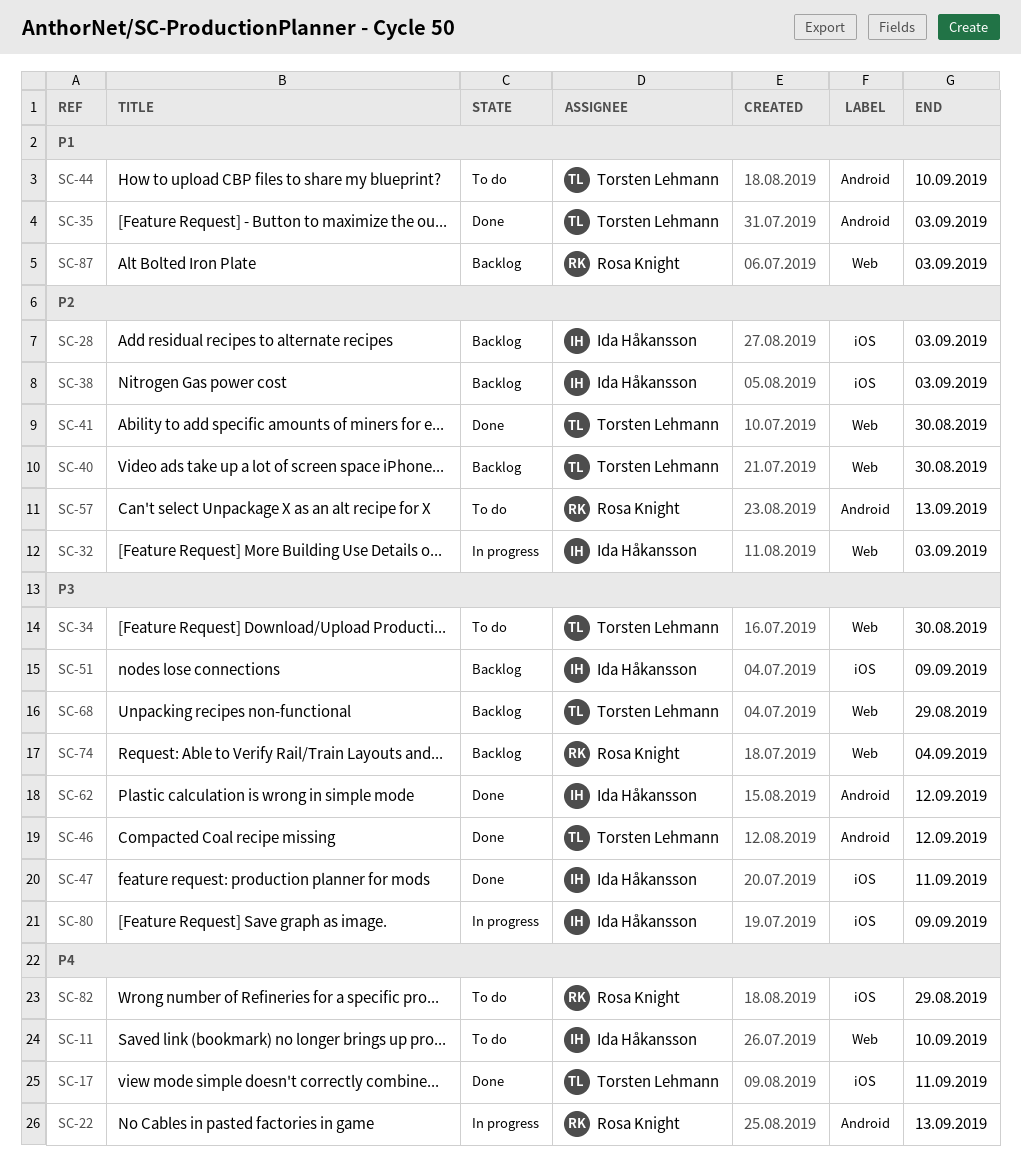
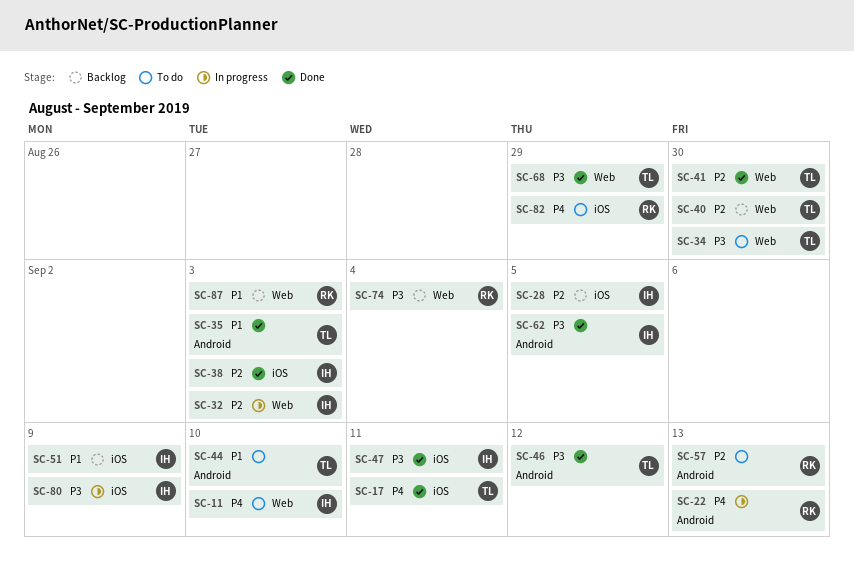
SC-28, due: Sep 3 -> Sep 5
SC-38, status: Backlog -> Done
SC-51, priority: P3 -> P1
SC-62, due: Sep 12 -> Sep 5
SC-68, status: Backlog -> Done

